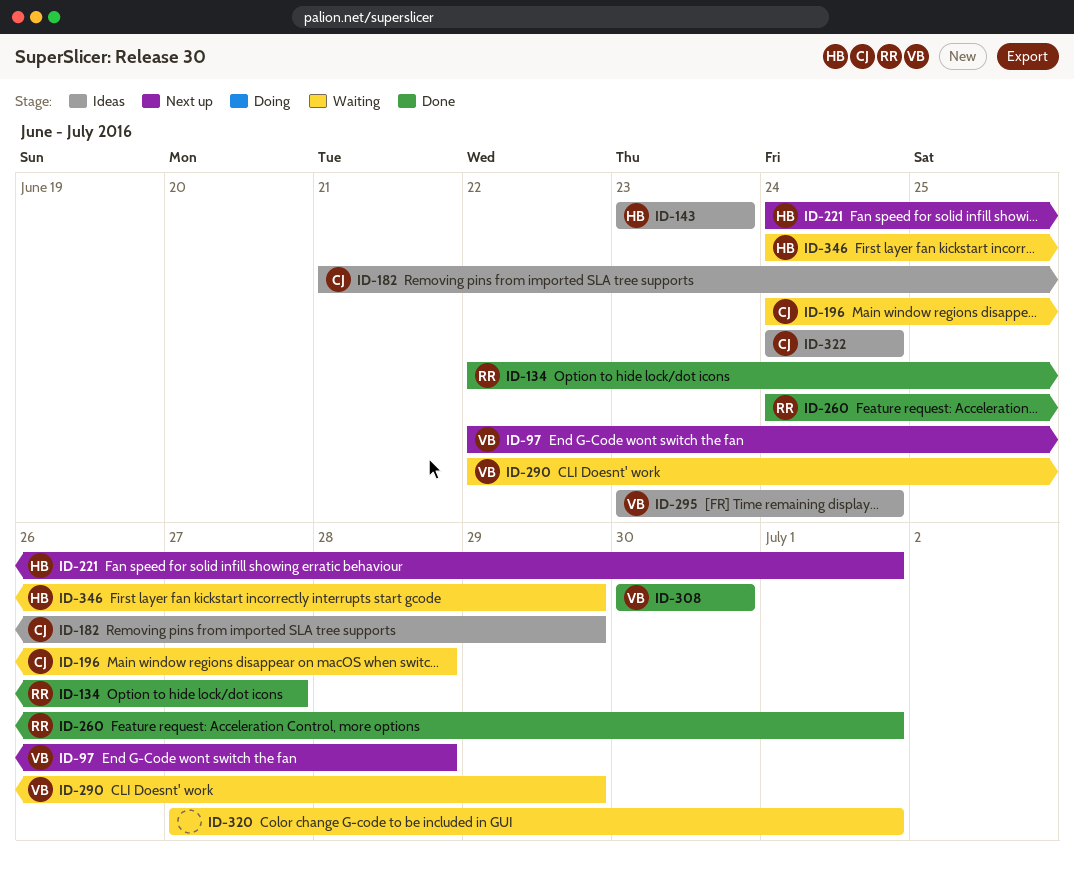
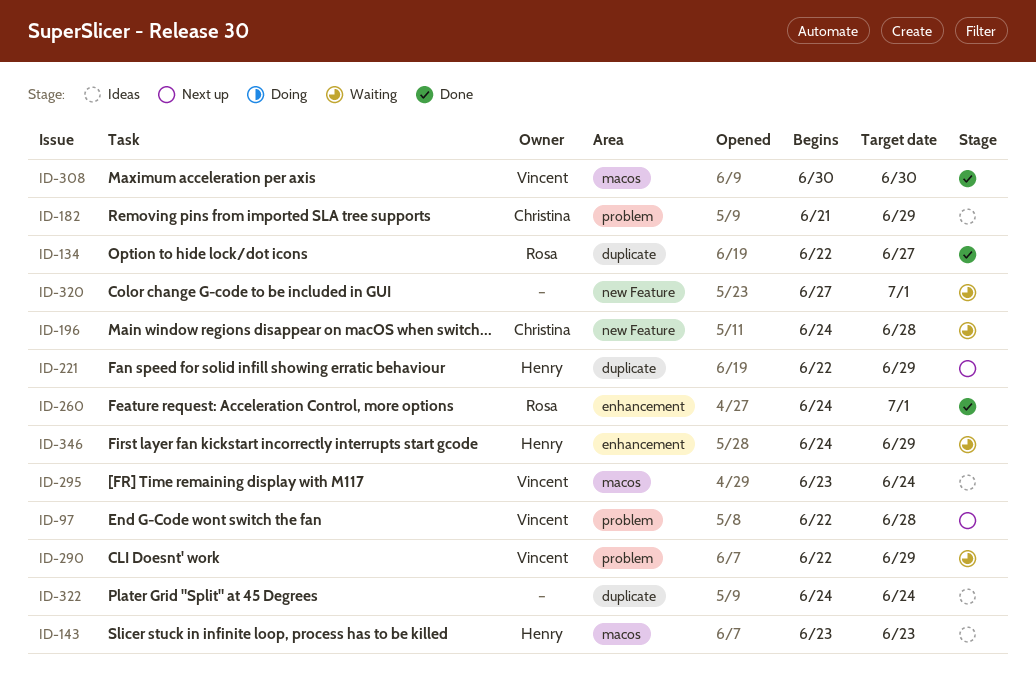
ID-221, start: Jun 24 -> Jun 22
ID-221, due: Jul 1 -> Jun 29
ID-322, owner: Christina -> none

